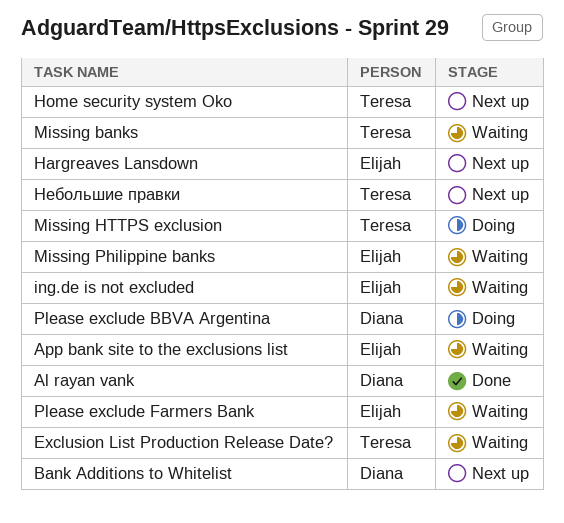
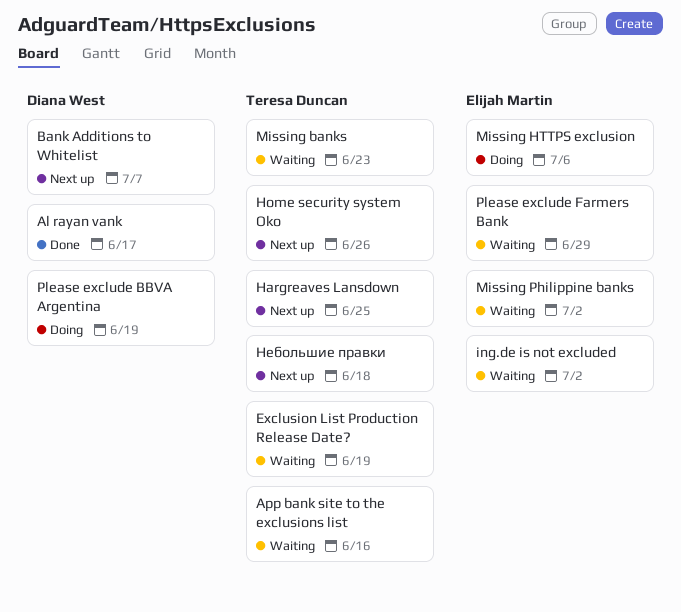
App bank site to the exclusions list, owner: Elijah Martin -> Teresa Duncan
Hargreaves Lansdown, owner: Elijah Martin -> Teresa Duncan
Missing HTTPS exclusion, owner: Teresa Duncan -> Elijah Martin

